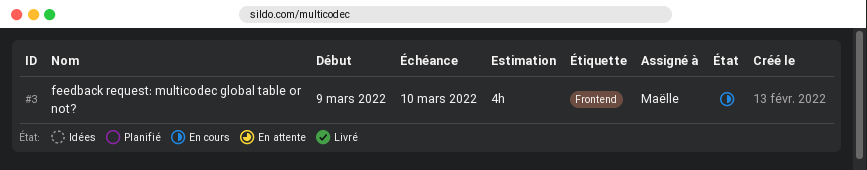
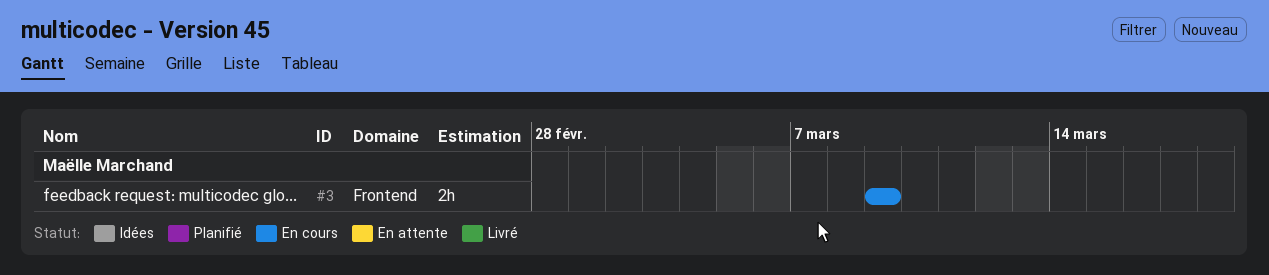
#3, estimate: 4h -> 2h
#3, due: Mar 10 -> Mar 9

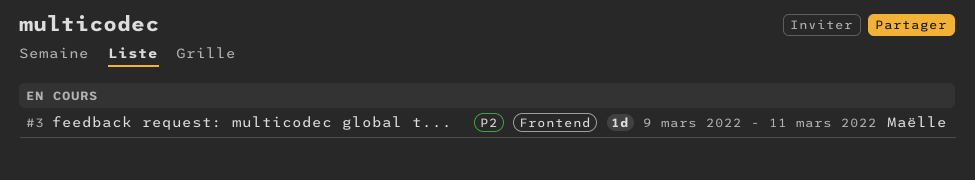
#3, estimate: 2h -> 1d
#3, due: Mar 9 -> Mar 11

